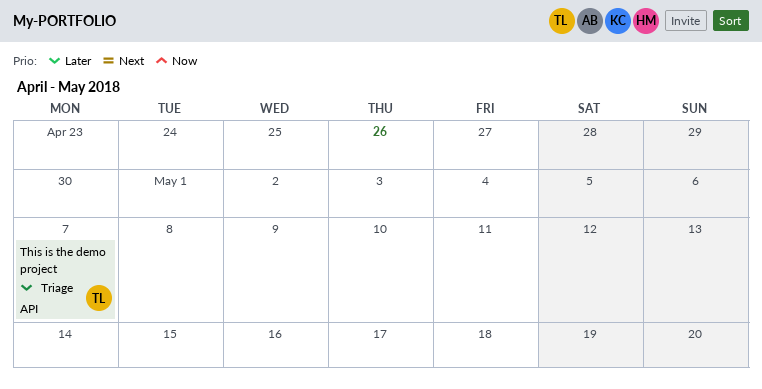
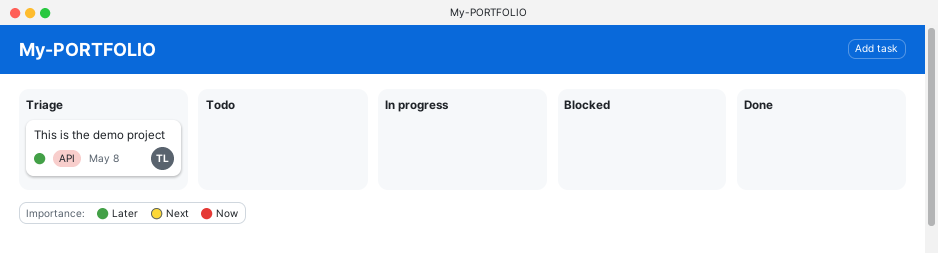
This is the demo project, due: May 7 -> May 8

